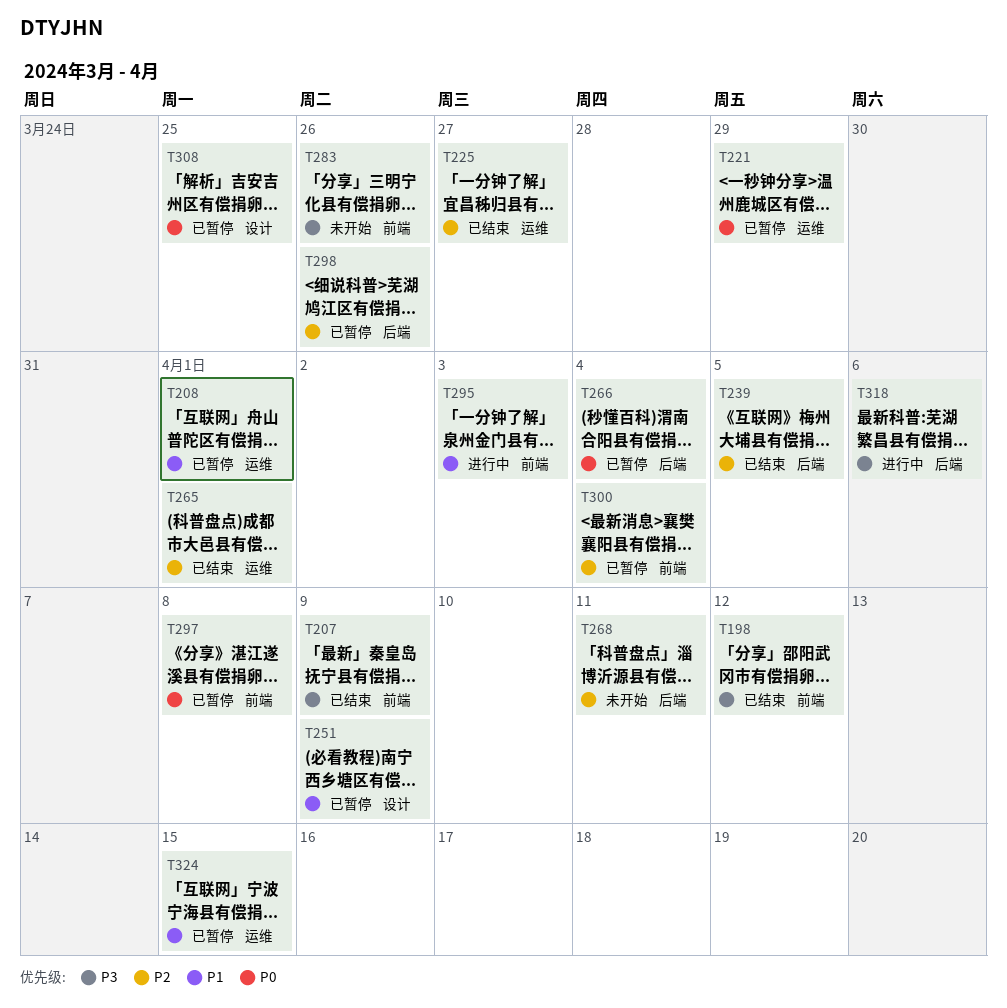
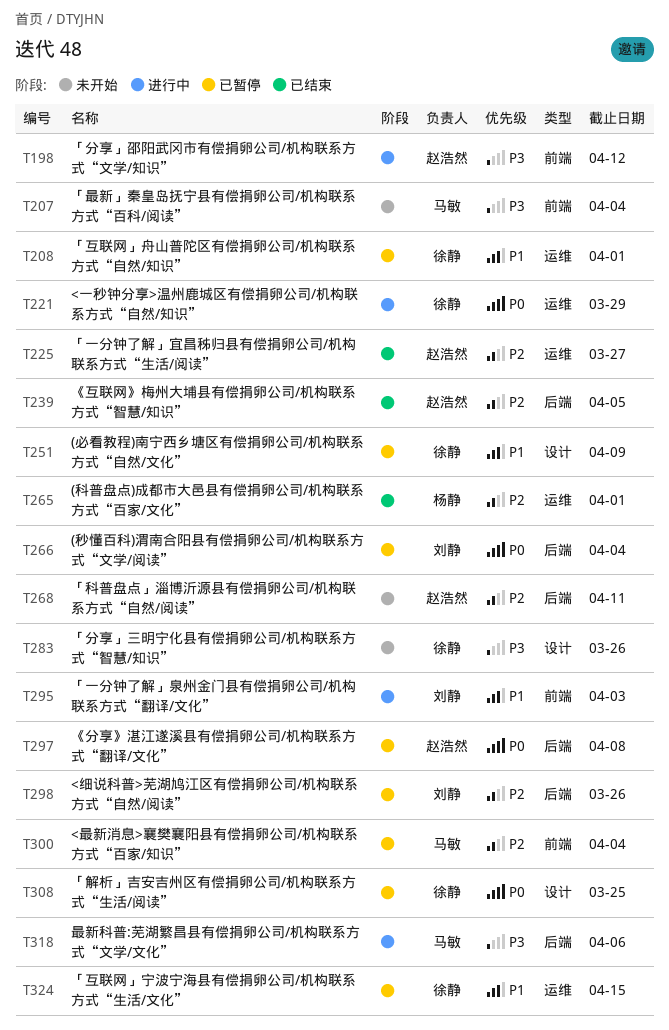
T198, status: 已结束 -> 进行中
T207, status: 已结束 -> 未开始
T207, due: Apr 9 -> Apr 4
T221, status: 已暂停 -> 进行中
T283, label: 前端 -> 设计
T297, label: 前端 -> 后端

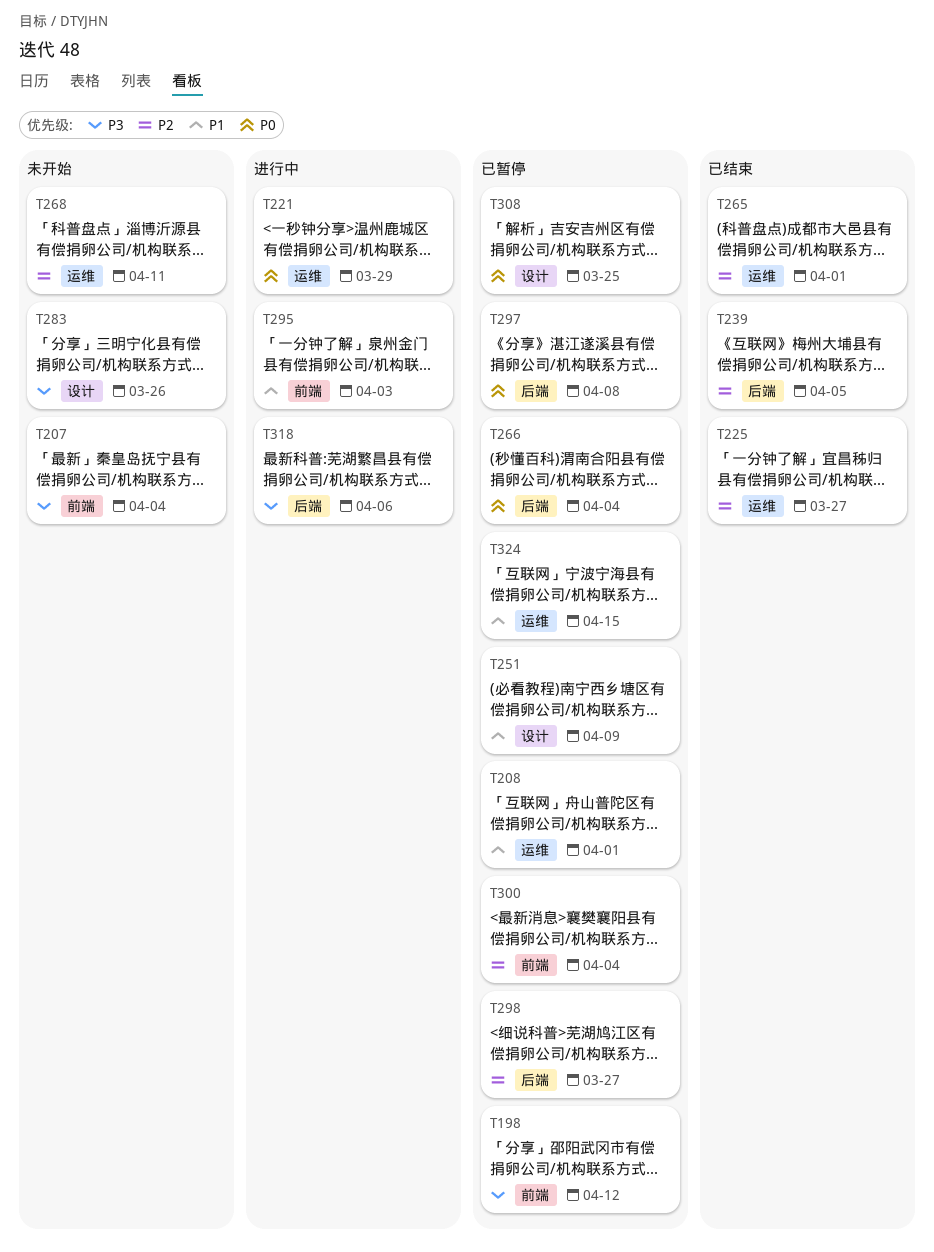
T198, status: 进行中 -> 已暂停
T268, label: 后端 -> 运维
T298, due: Mar 26 -> Mar 27

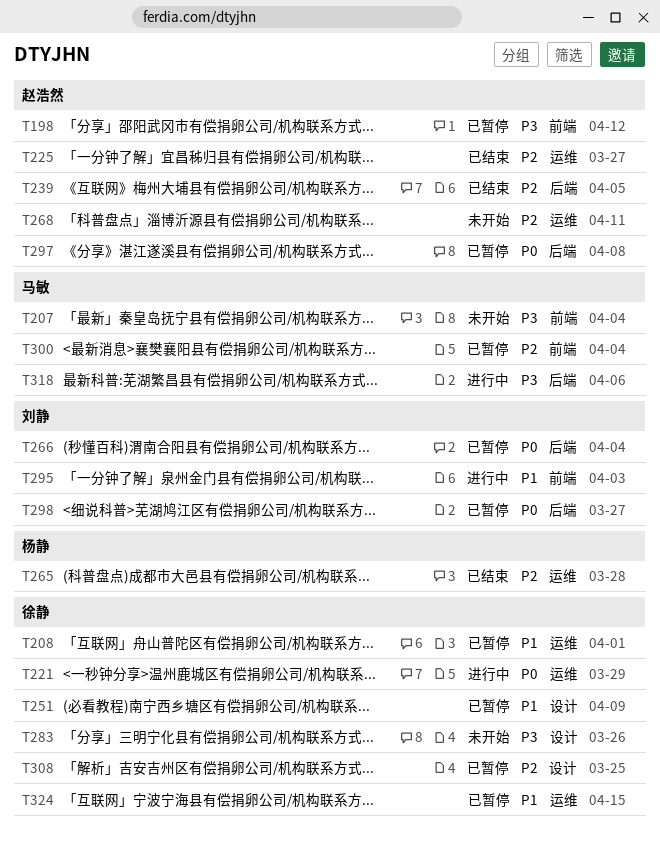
T265, due: Apr 1 -> Mar 28
T298, priority: P2 -> P0
T308, priority: P0 -> P2

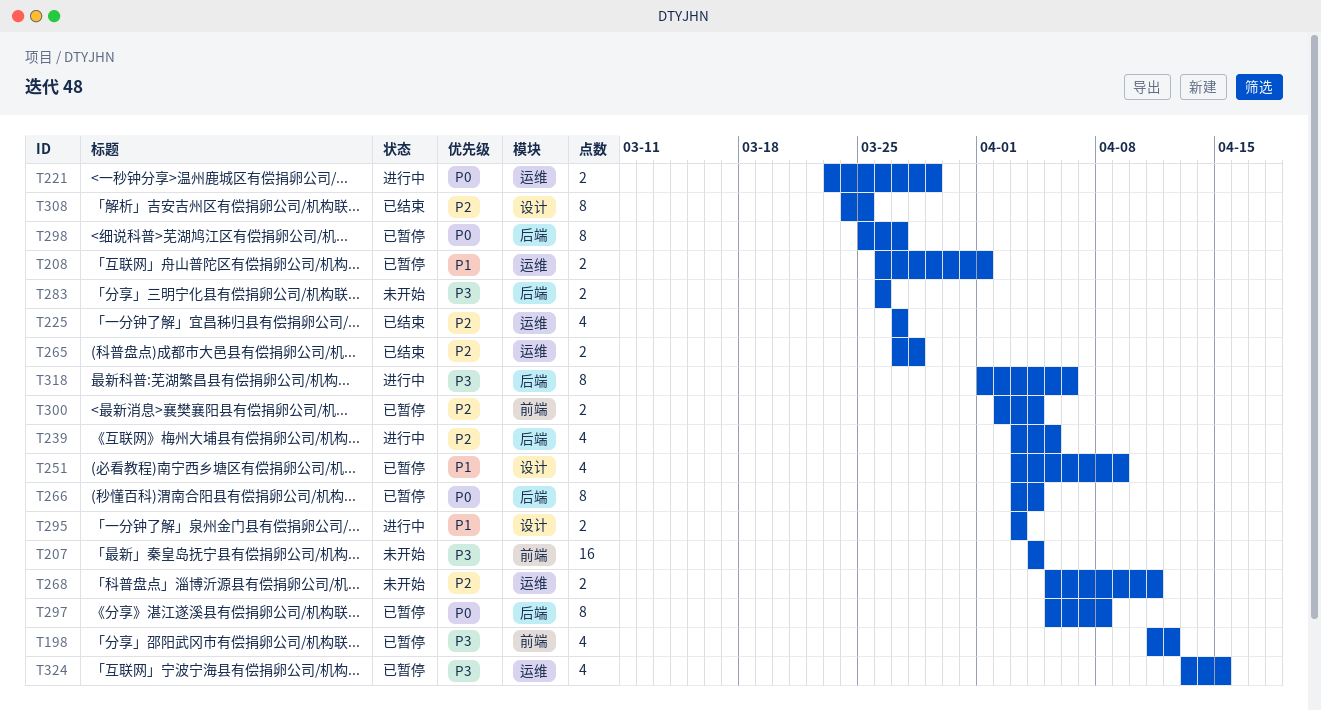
T239, status: 已结束 -> 进行中
T283, label: 设计 -> 后端
T295, label: 前端 -> 设计
T308, status: 已暂停 -> 已结束
T324, priority: P1 -> P3

